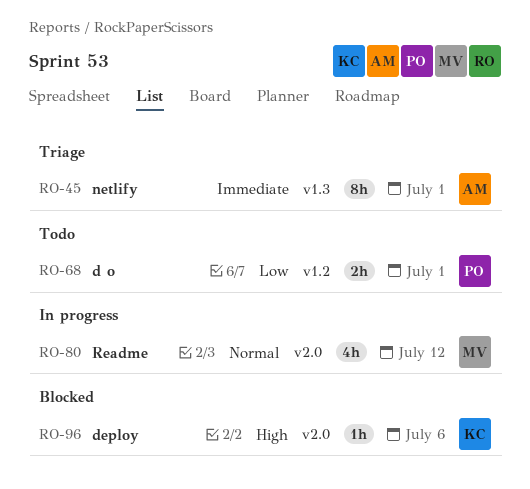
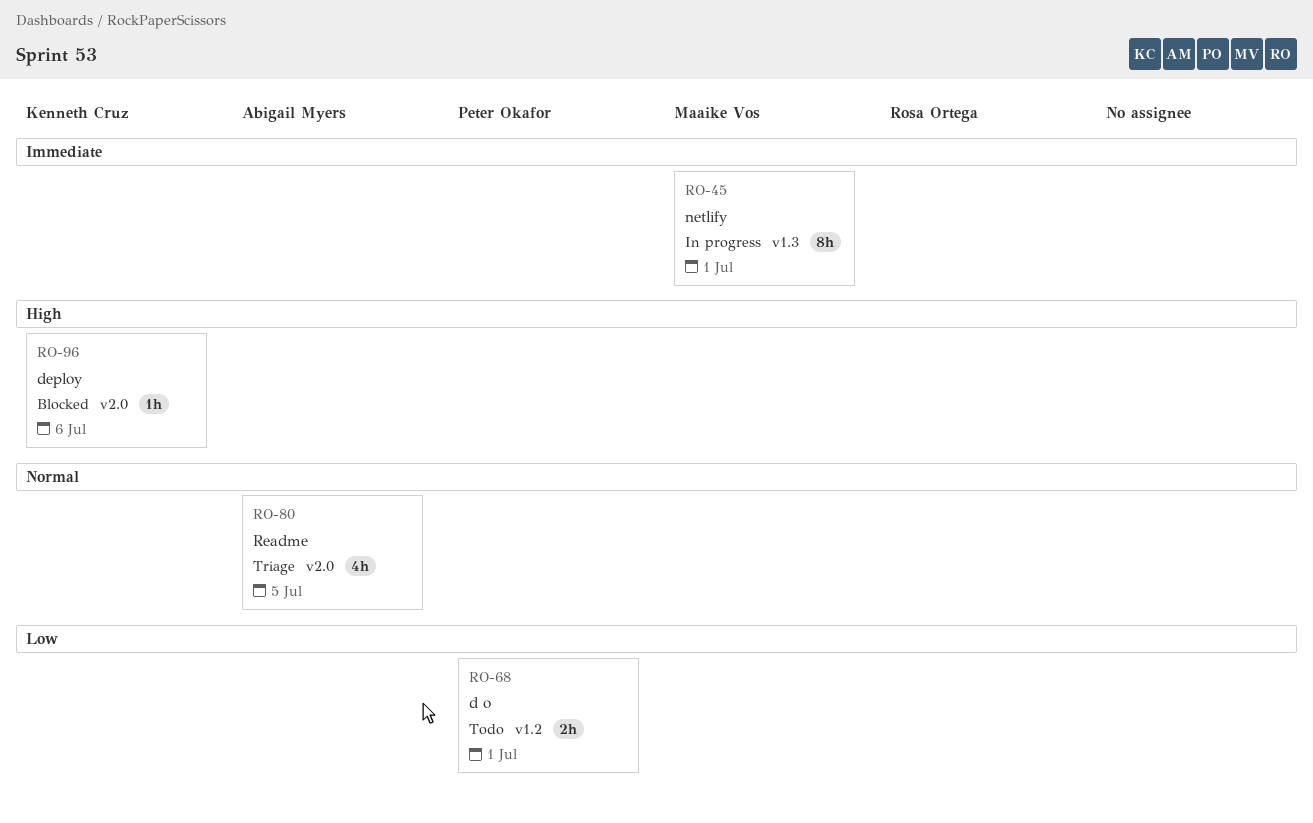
RO-45, status: Triage -> In progress
RO-45, owner: Abigail Myers -> Maaike Vos
RO-80, status: In progress -> Triage
RO-80, owner: Maaike Vos -> Abigail Myers
RO-80, due: Jul 12 -> Jul 5

